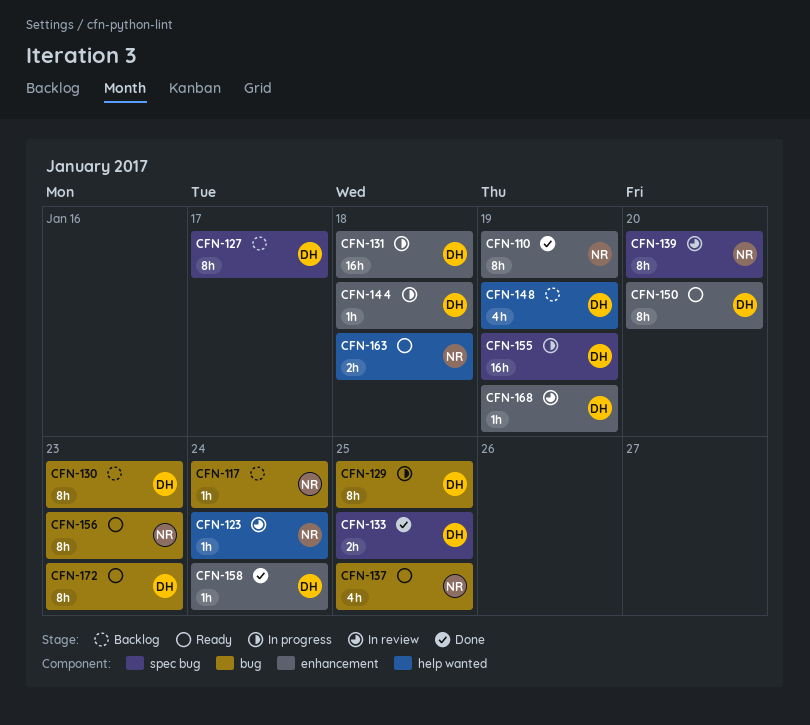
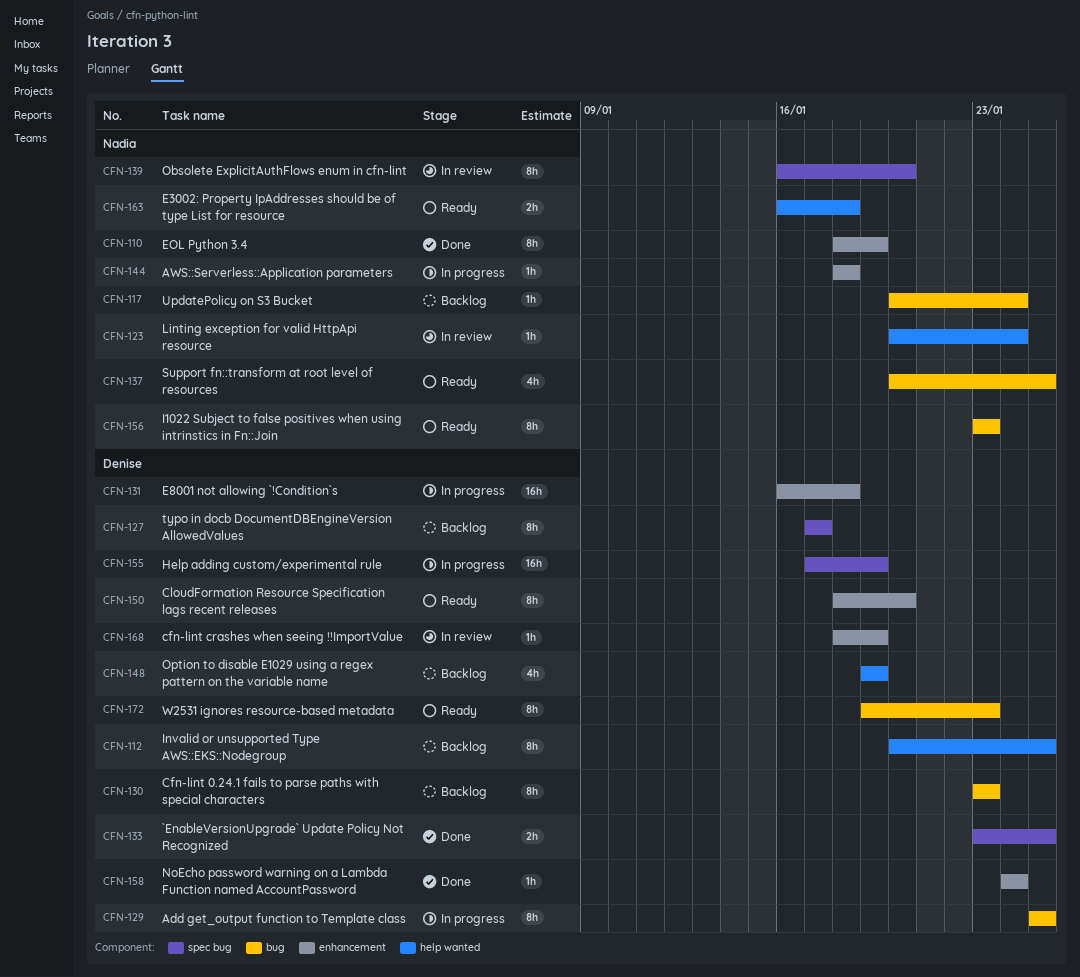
CFN-112: none -> present
CFN-144, owner: Denise -> Nadia

